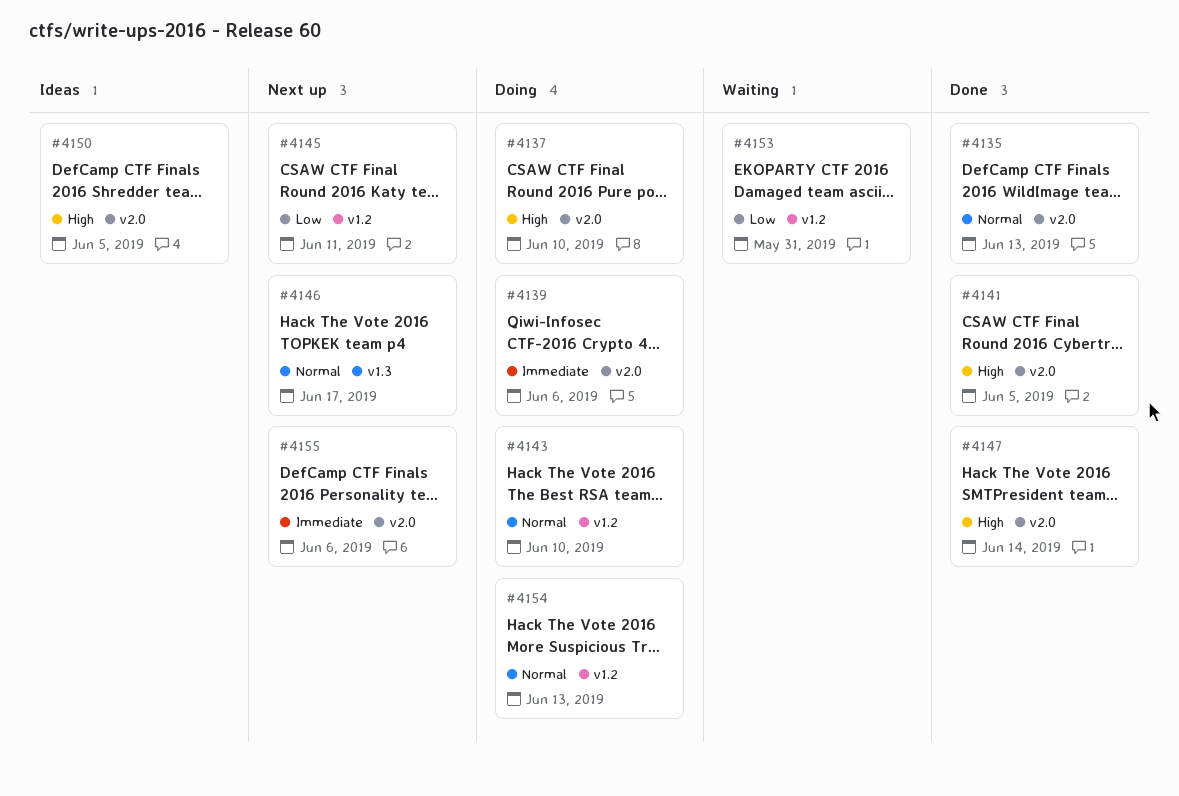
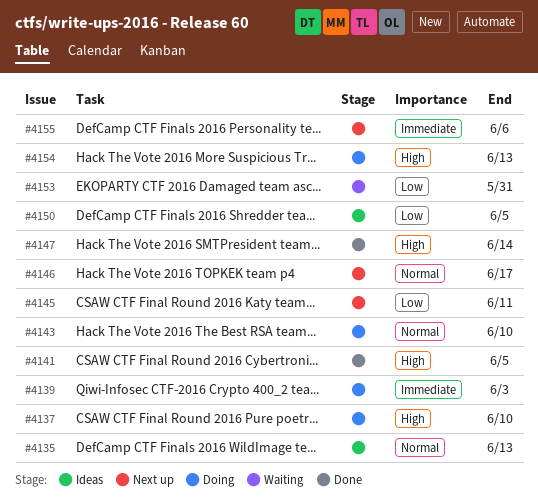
#4135, status: Done -> Ideas
#4139, due: Jun 6 -> Jun 3
#4150, priority: High -> Low
#4154, priority: Normal -> High

